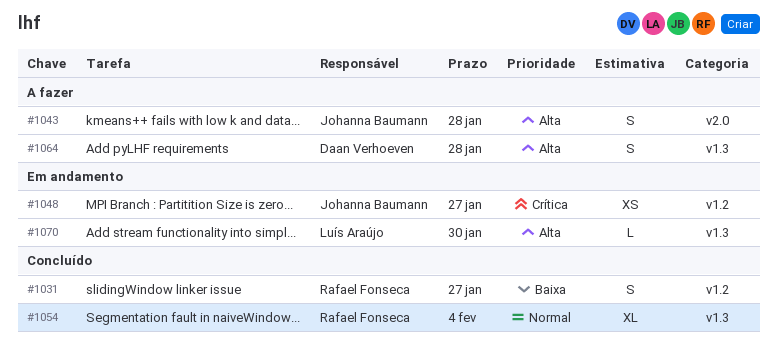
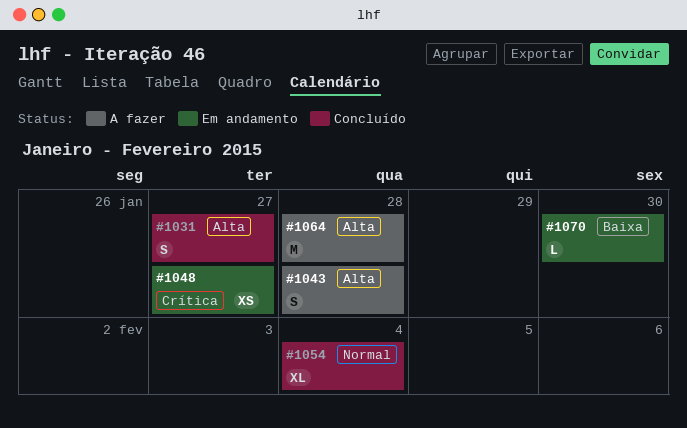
#1031, priority: Baixa -> Alta
#1064, estimate: S -> M
#1070, priority: Alta -> Baixa

